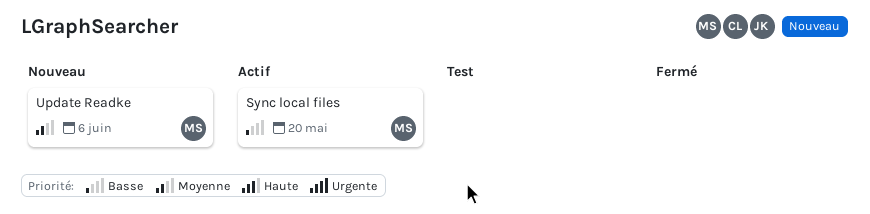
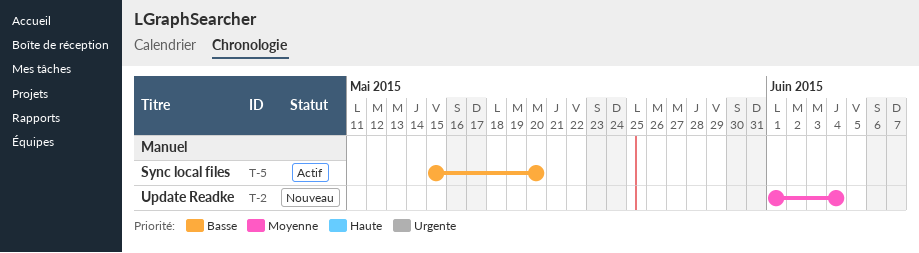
Update Readke, due: Jun 6 -> Jun 4

